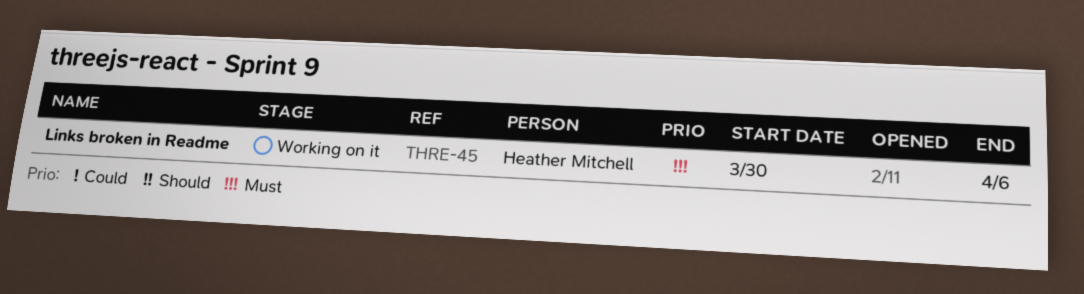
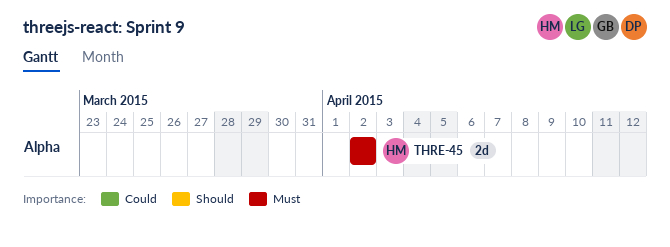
THRE-45, start: Mar 30 -> Apr 2
THRE-45, due: Apr 6 -> Apr 2

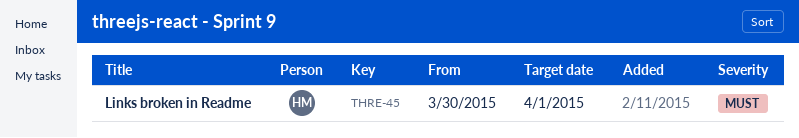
THRE-45, start: Apr 2 -> Mar 30
THRE-45, due: Apr 2 -> Apr 1

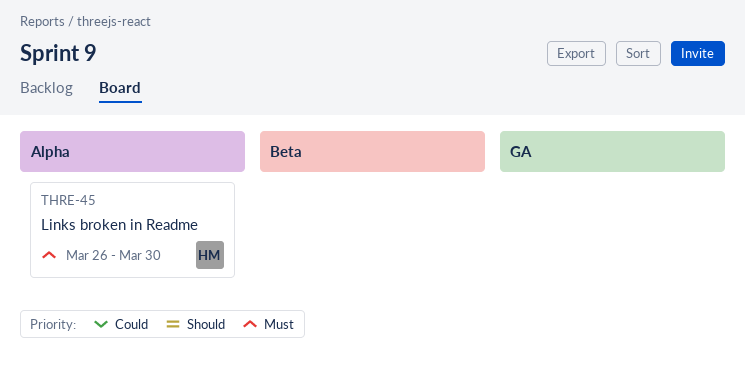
THRE-45, start: Mar 30 -> Mar 26
THRE-45, due: Apr 1 -> Mar 30

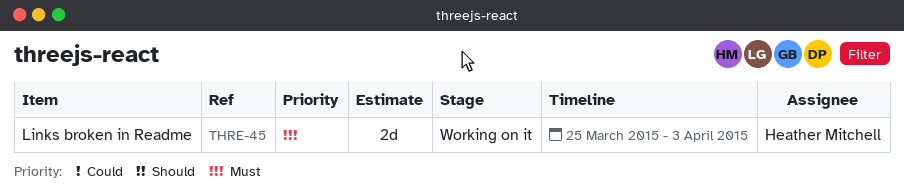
THRE-45, start: Mar 26 -> Mar 25
THRE-45, due: Mar 30 -> Apr 3

